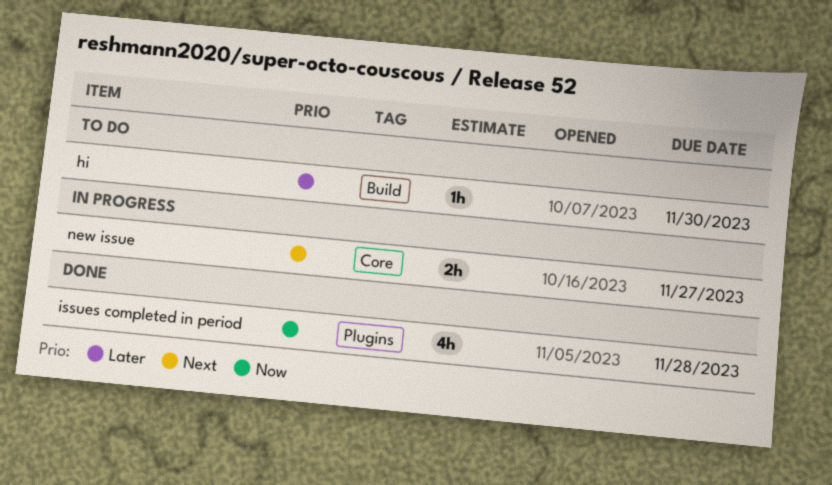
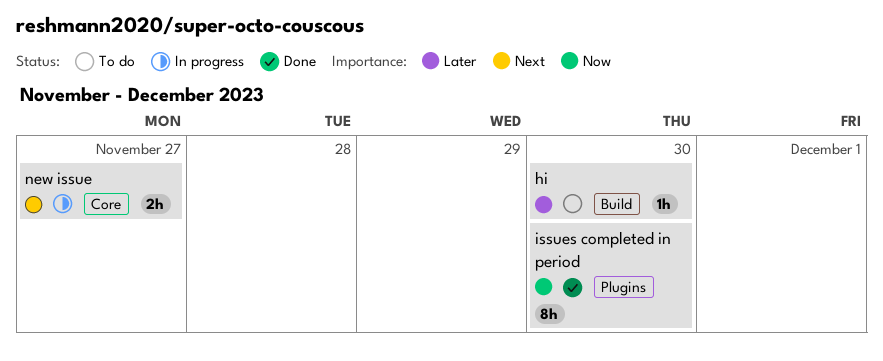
issues completed in period, estimate: 4h -> 8h
issues completed in period, due: Nov 28 -> Nov 30

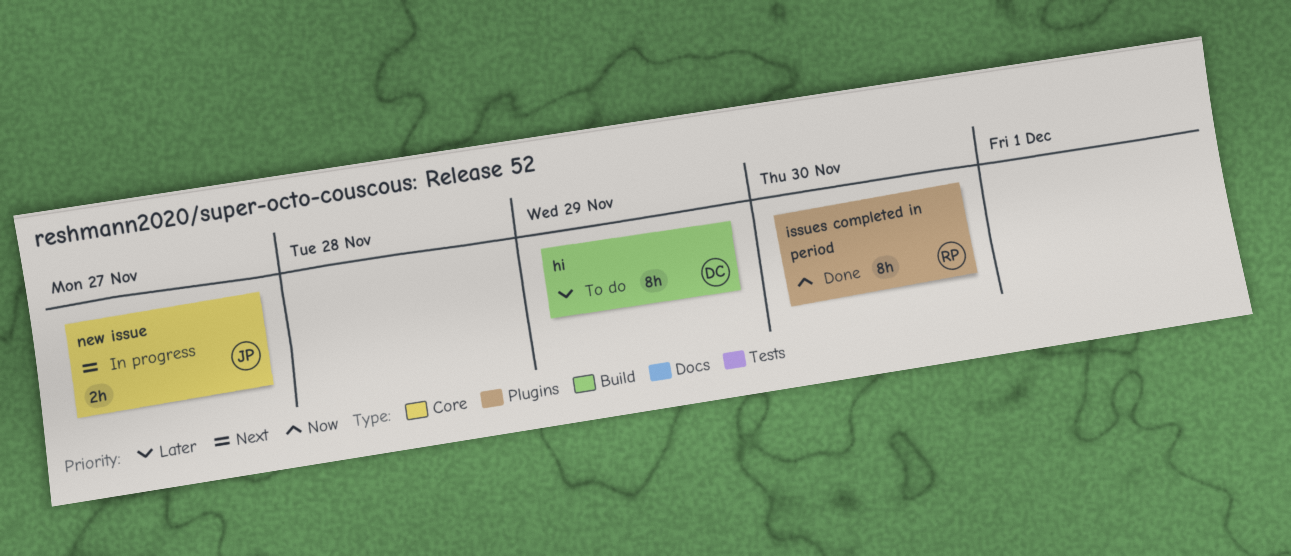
hi, estimate: 1h -> 8h
hi, due: Nov 30 -> Nov 29

